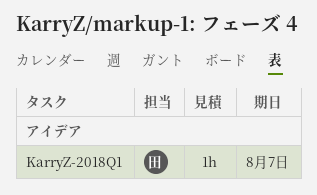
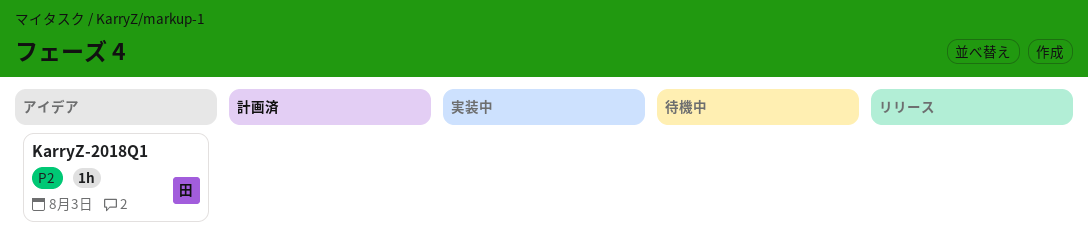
KarryZ-2018Q1, due: Aug 7 -> Aug 3

